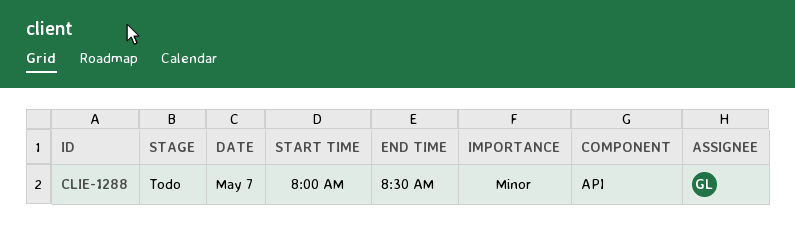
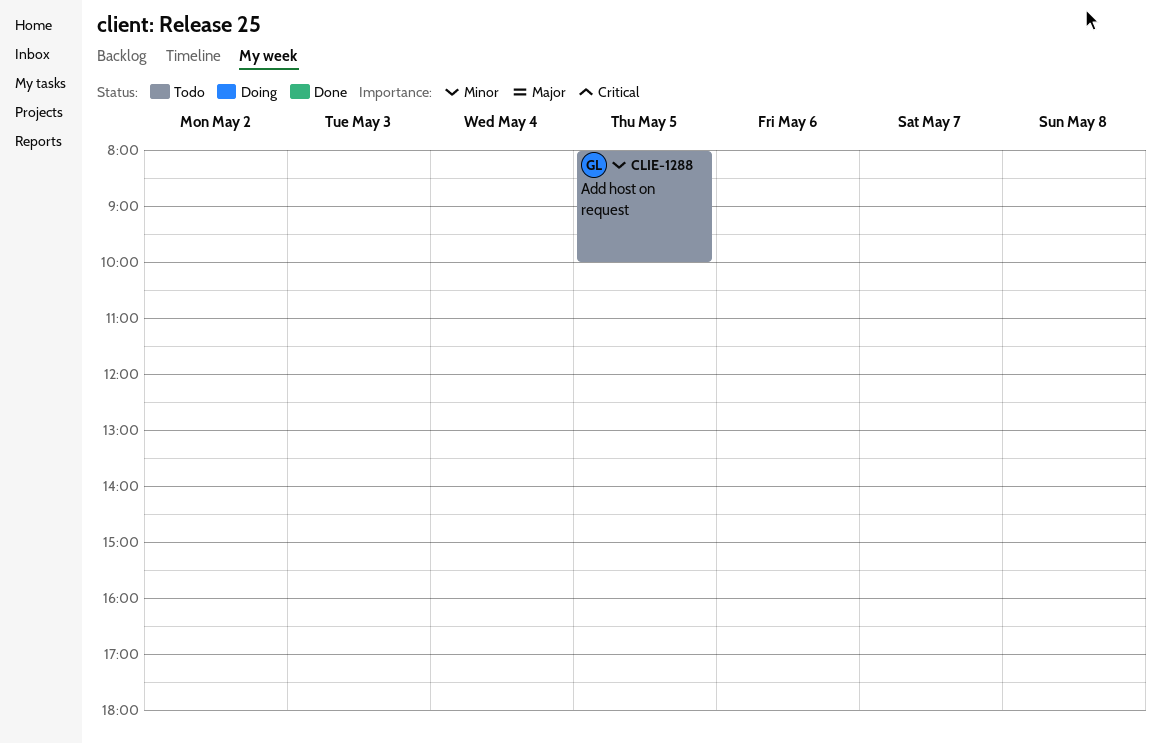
CLIE-1288, day: May 7 -> May 5
CLIE-1288, ends: 08:30 -> 10:00

